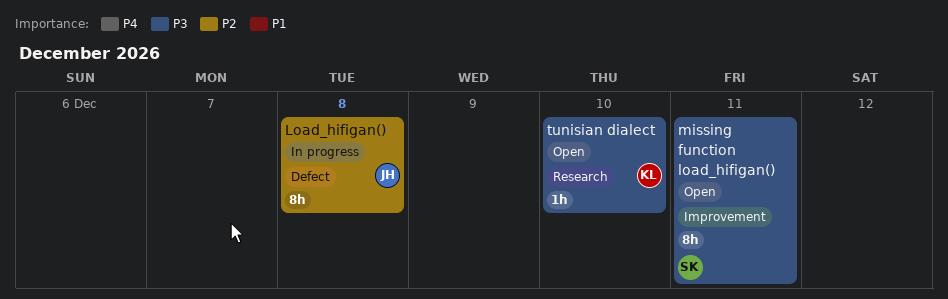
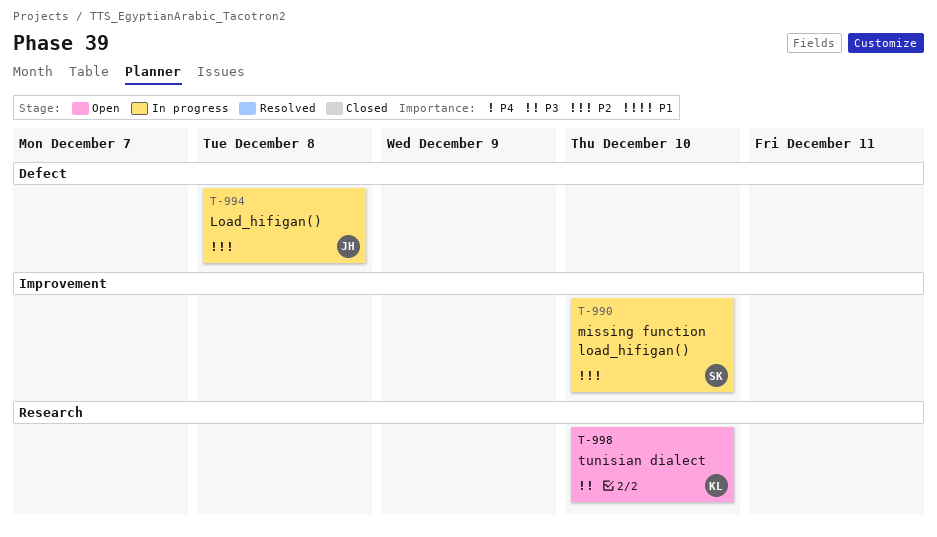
missing function load_hifigan(), status: Open -> In progress
missing function load_hifigan(), priority: P3 -> P2
missing function load_hifigan(), due: Dec 11 -> Dec 10

